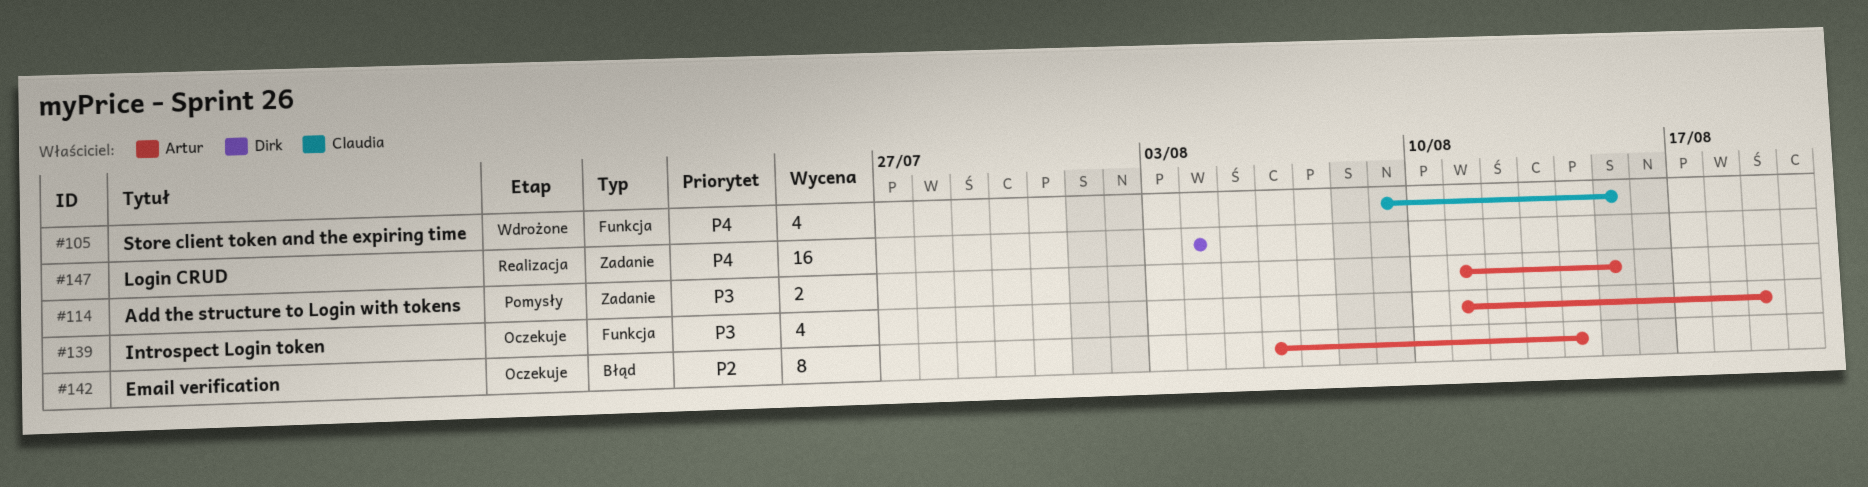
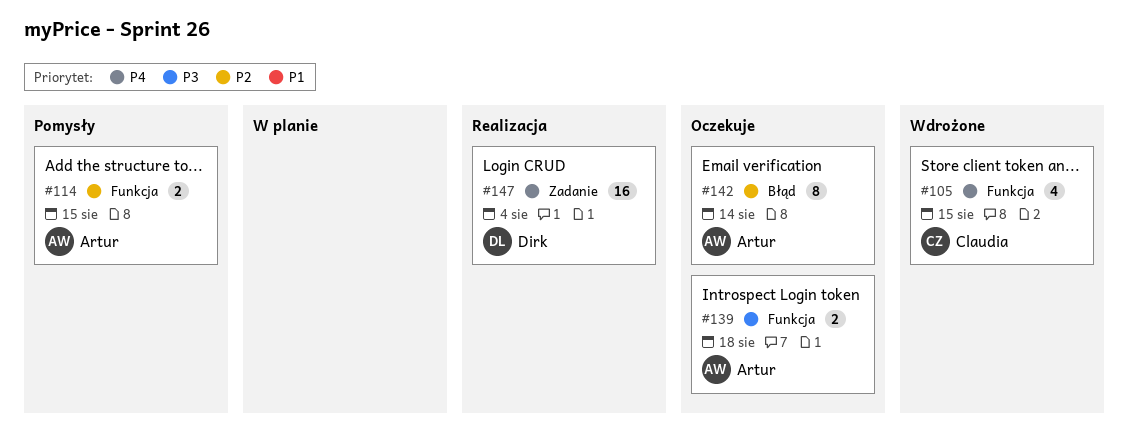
#114, priority: P3 -> P2
#114, label: Zadanie -> Funkcja
#139, estimate: 4 -> 2
#139, due: Aug 19 -> Aug 18

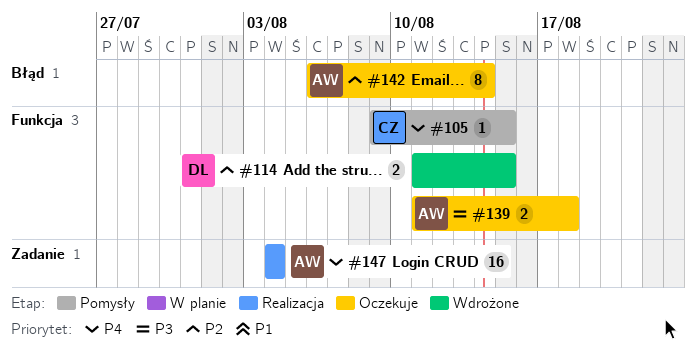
#105, status: Wdrożone -> Pomysły
#105, estimate: 4 -> 1
#114, status: Pomysły -> Wdrożone
#114, owner: Artur -> Dirk
#147, owner: Dirk -> Artur

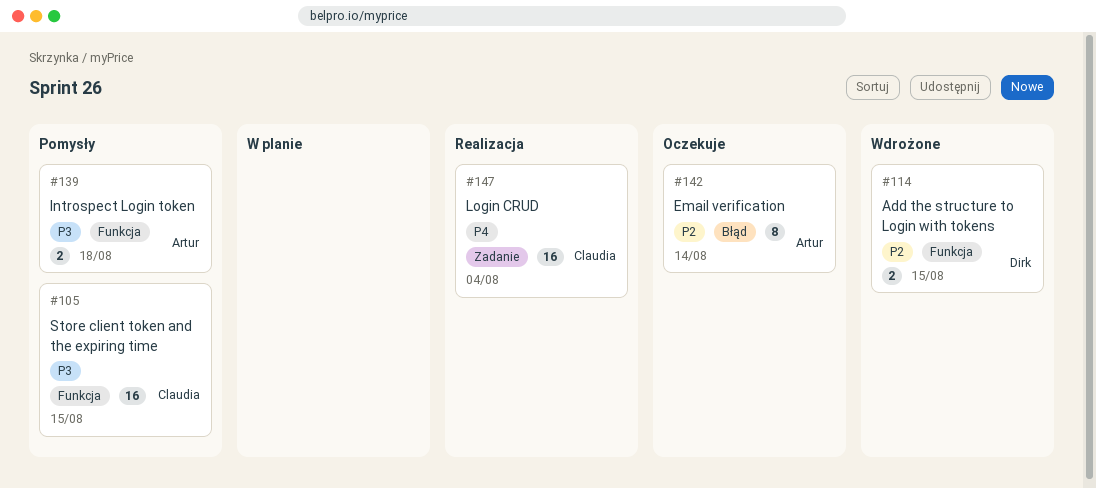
#105, priority: P4 -> P3
#105, estimate: 1 -> 16
#139, status: Oczekuje -> Pomysły
#147, owner: Artur -> Claudia

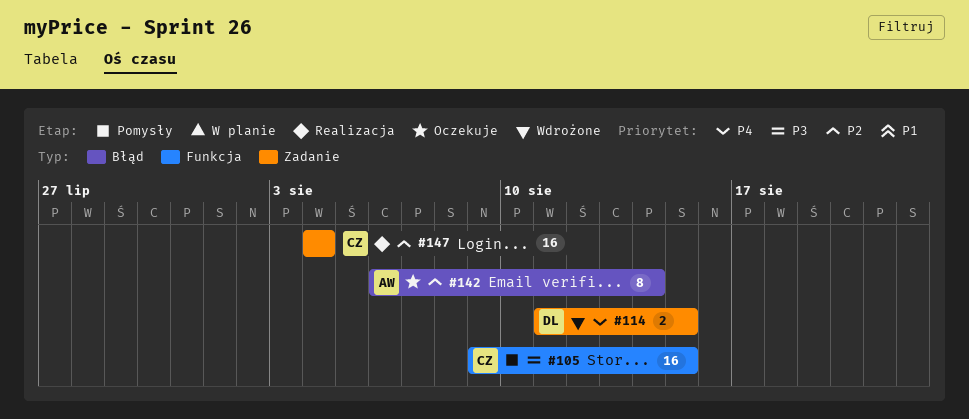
#114, priority: P2 -> P4
#114, label: Funkcja -> Zadanie
#139: present -> none
#147, priority: P4 -> P2

